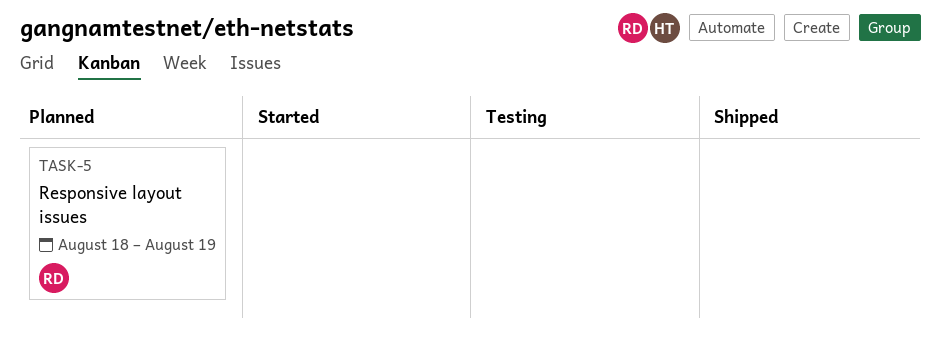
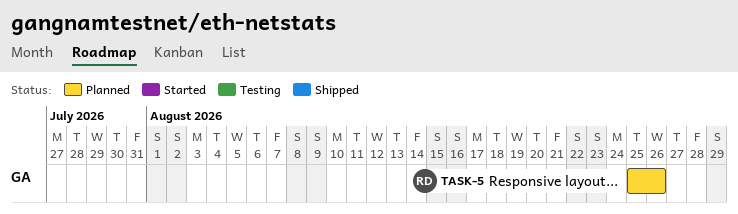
TASK-5, start: Aug 18 -> Aug 25
TASK-5, due: Aug 19 -> Aug 26

